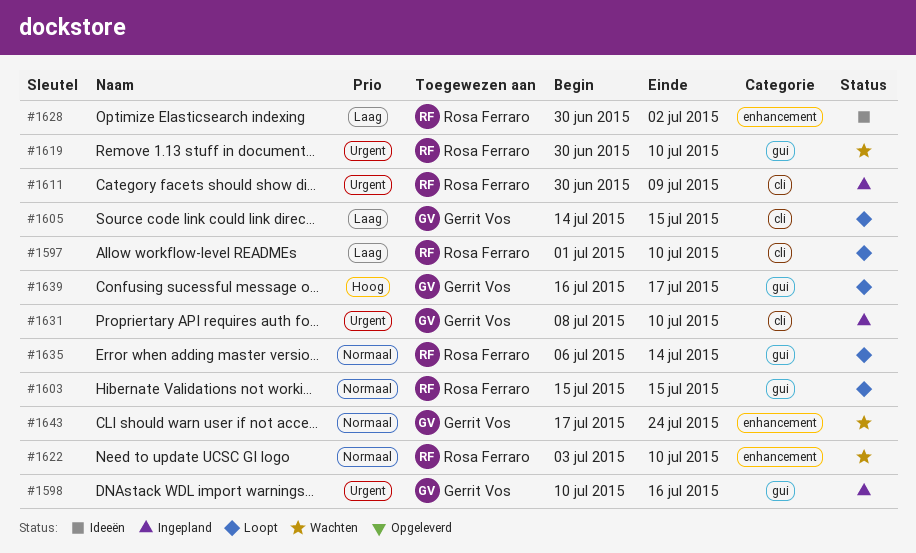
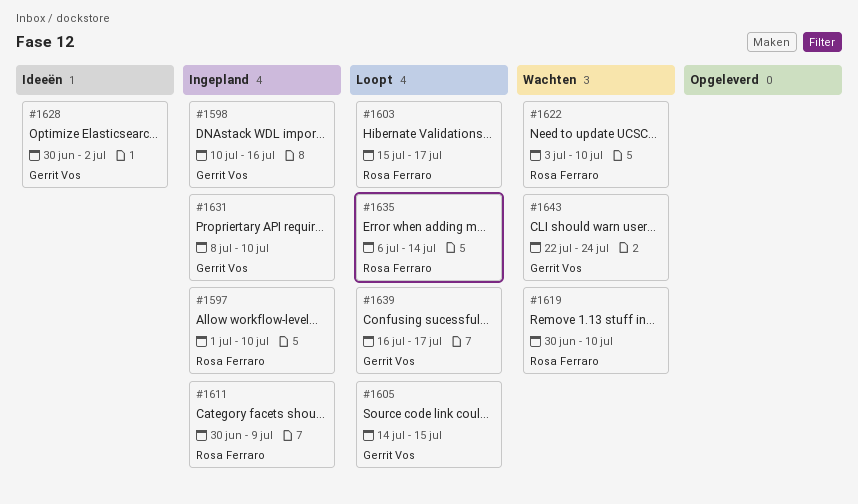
#1597, status: Loopt -> Ingepland
#1603, due: Jul 15 -> Jul 17
#1628, owner: Rosa Ferraro -> Gerrit Vos
#1643, start: Jul 17 -> Jul 22

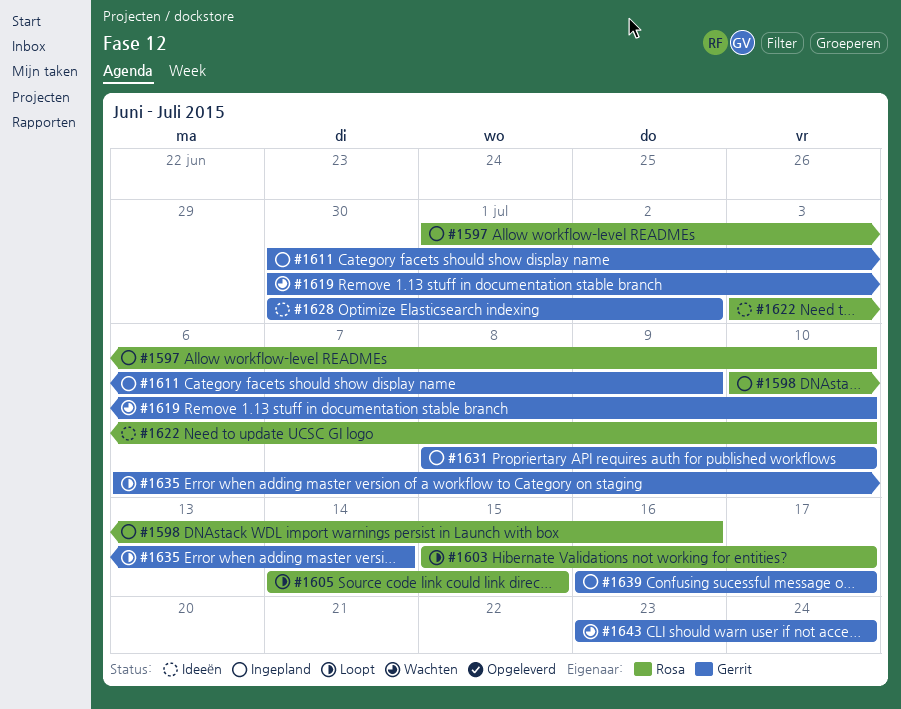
#1598, owner: Gerrit Vos -> Rosa Ferraro
#1605, owner: Gerrit Vos -> Rosa Ferraro
#1611, owner: Rosa Ferraro -> Gerrit Vos
#1619, owner: Rosa Ferraro -> Gerrit Vos
#1622, status: Wachten -> Ideeën
#1635, owner: Rosa Ferraro -> Gerrit Vos
#1639, status: Loopt -> Ingepland
#1643, start: Jul 22 -> Jul 23

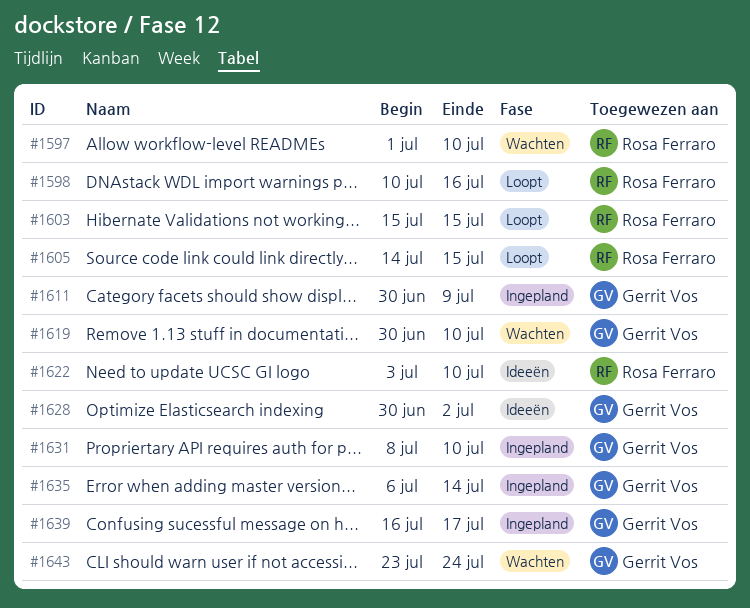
#1597, status: Ingepland -> Wachten
#1598, status: Ingepland -> Loopt
#1603, due: Jul 17 -> Jul 15
#1635, status: Loopt -> Ingepland

